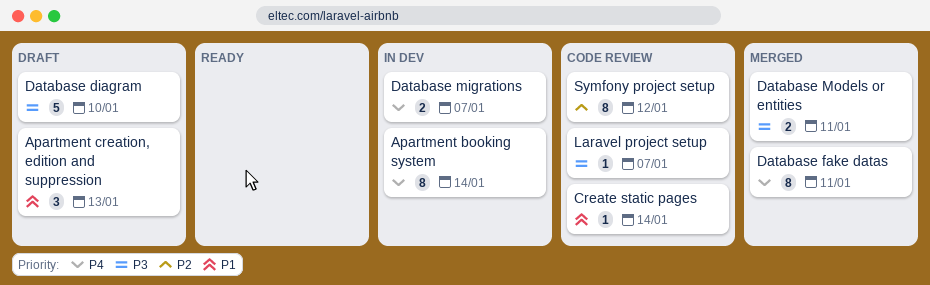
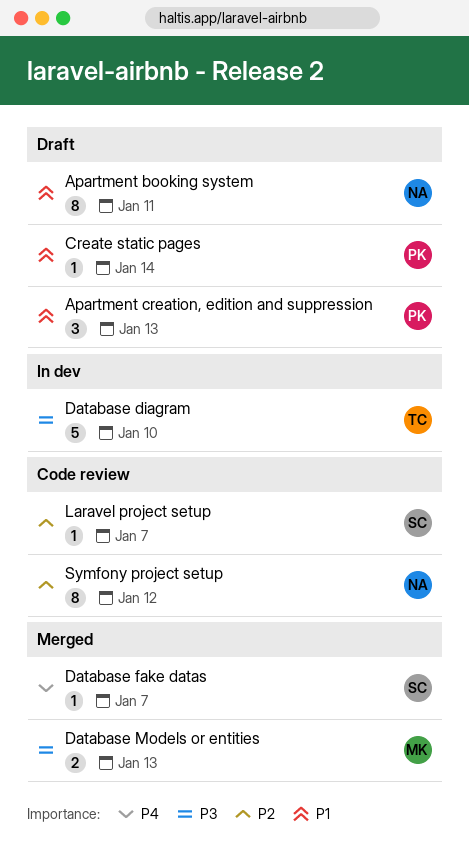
Apartment booking system, status: In dev -> Draft
Apartment booking system, priority: P4 -> P1
Apartment booking system, due: Jan 14 -> Jan 11
Create static pages, status: Code review -> Draft
Database diagram, status: Draft -> In dev
Database fake datas, estimate: 8 -> 1
Database fake datas, due: Jan 11 -> Jan 7
Database migrations: present -> none
Database Models or entities, due: Jan 11 -> Jan 13
Laravel project setup, priority: P3 -> P2

